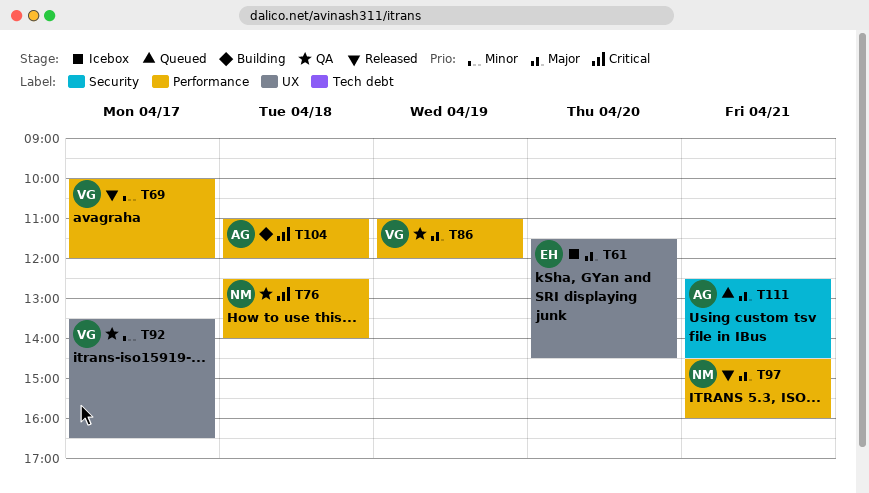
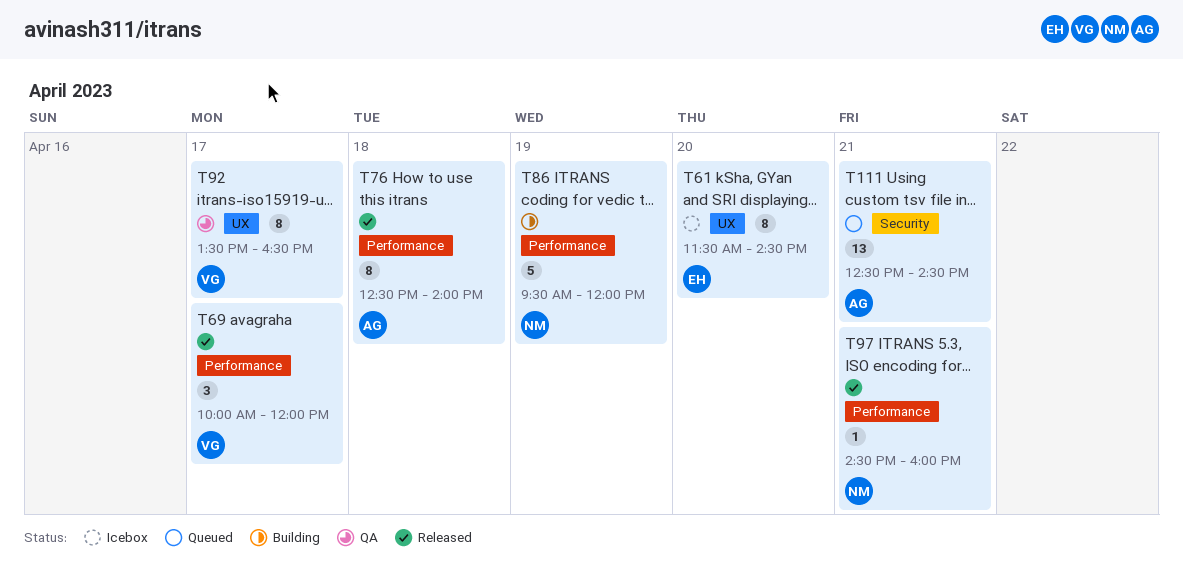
T76, status: QA -> Released
T76, owner: NM -> AG
T86, status: QA -> Building
T86, owner: VG -> NM
T86, begins: 11:00 -> 09:30
T104: present -> none

